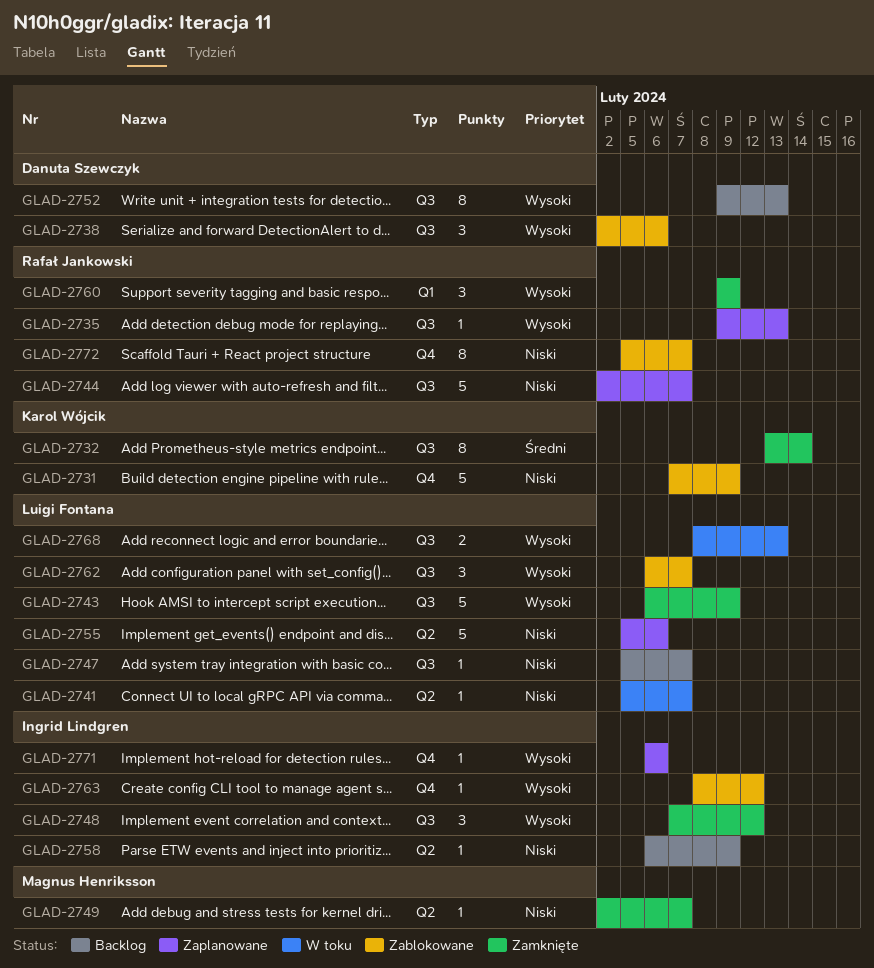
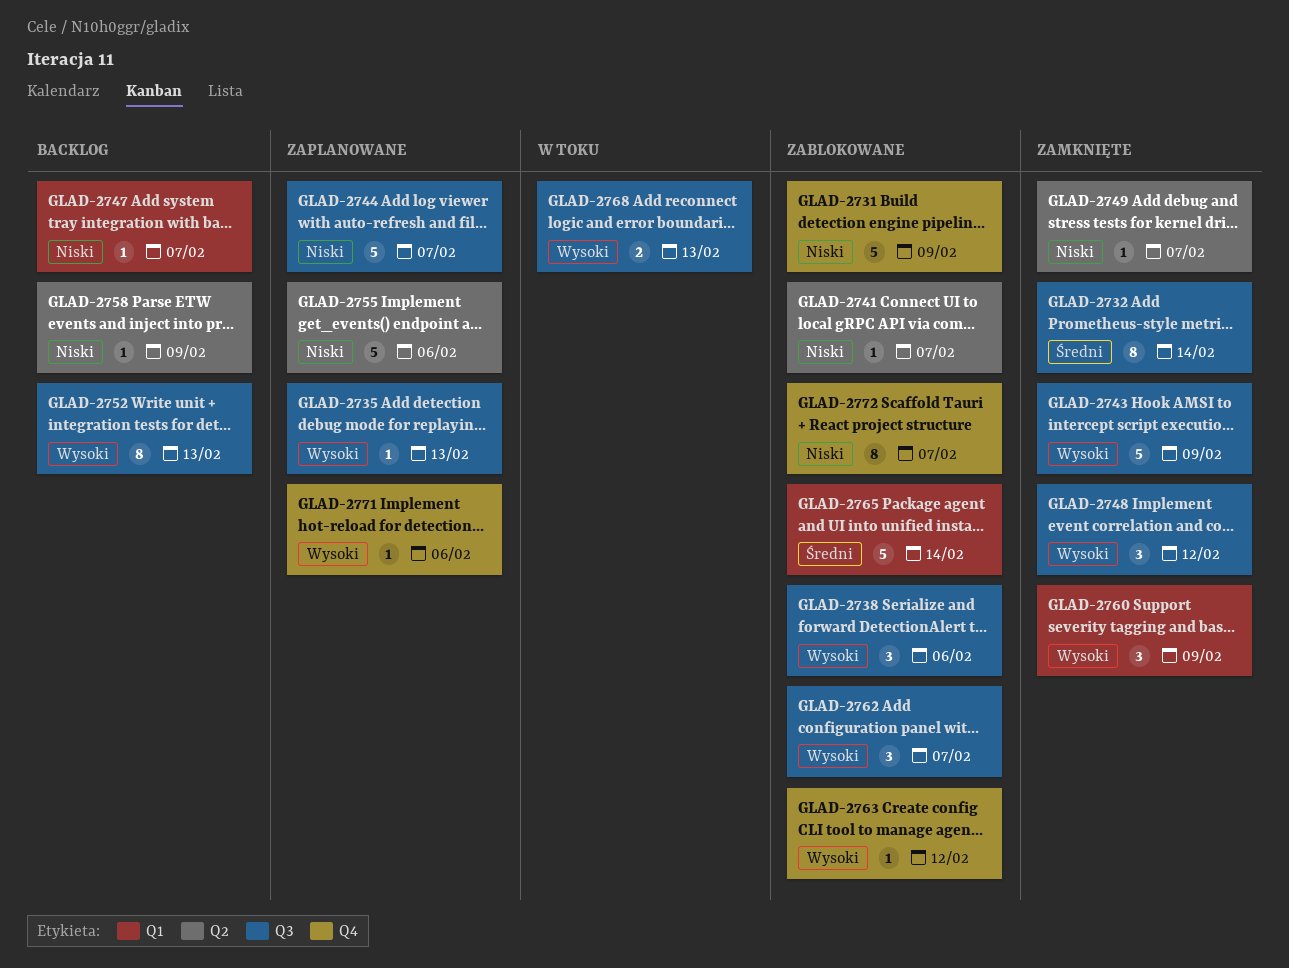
GLAD-2741, status: W toku -> Zablokowane
GLAD-2747, label: Q3 -> Q1
GLAD-2765: none -> present

